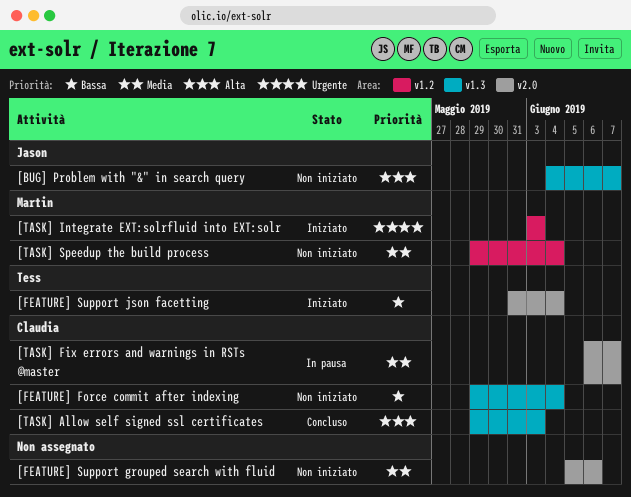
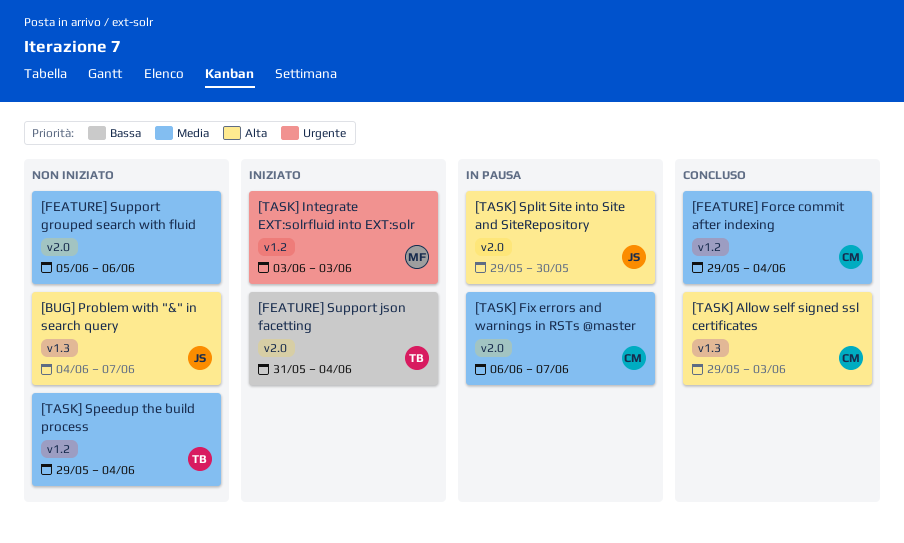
[FEATURE] Force commit after indexing, status: Non iniziato -> Concluso
[FEATURE] Force commit after indexing, priority: Bassa -> Media
[FEATURE] Force commit after indexing, label: v1.3 -> v1.2
[TASK] Speedup the build process, owner: Martin -> Tess
[TASK] Split Site into Site and SiteRepository: none -> present

